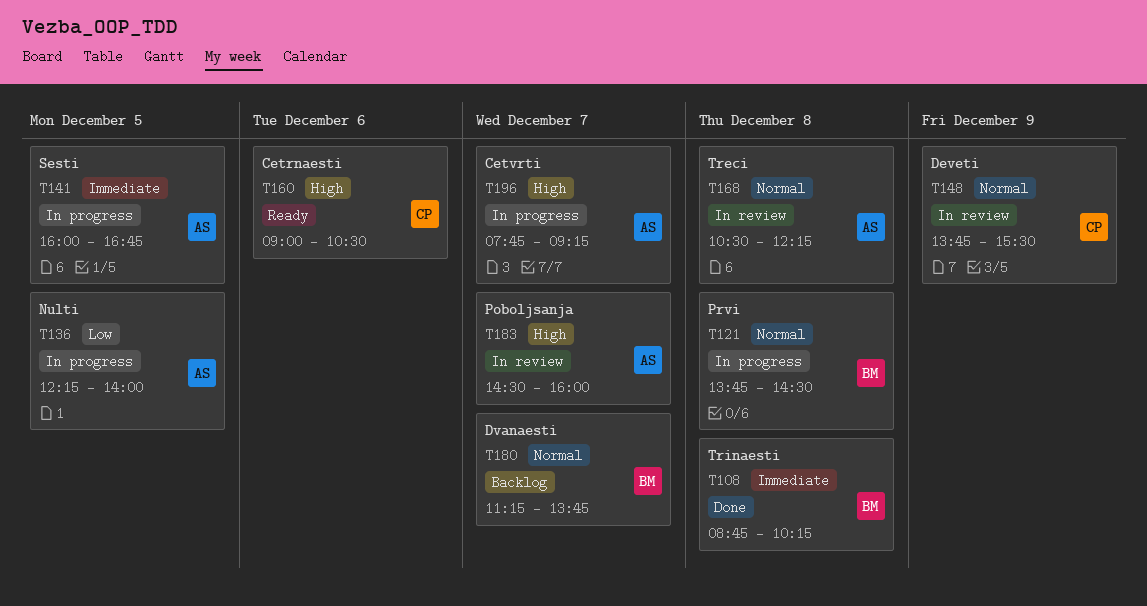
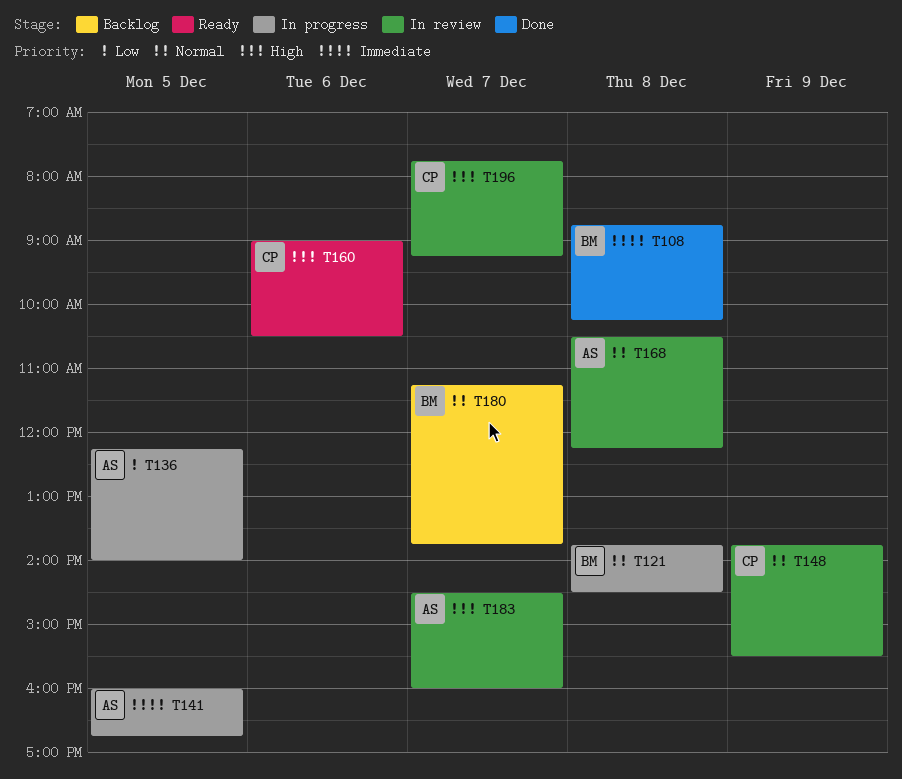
T196, status: In progress -> In review
T196, owner: AS -> CP

